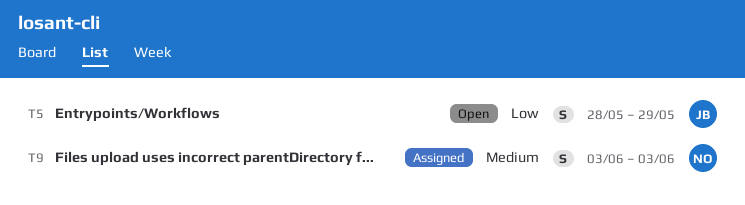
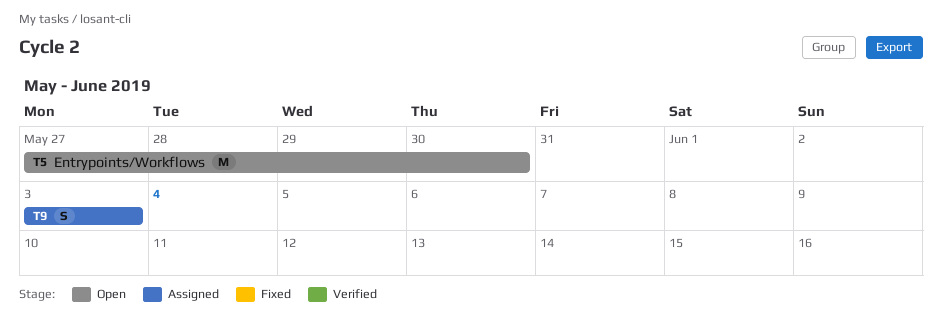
T5, estimate: S -> M
T5, start: May 28 -> May 27
T5, due: May 29 -> May 30

